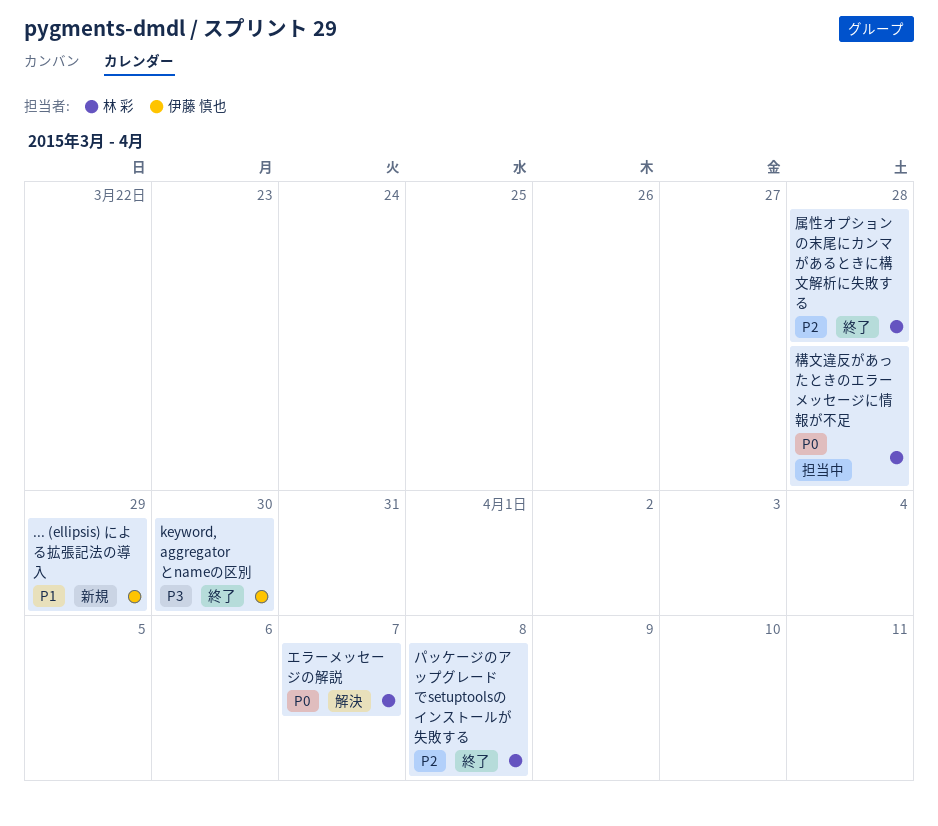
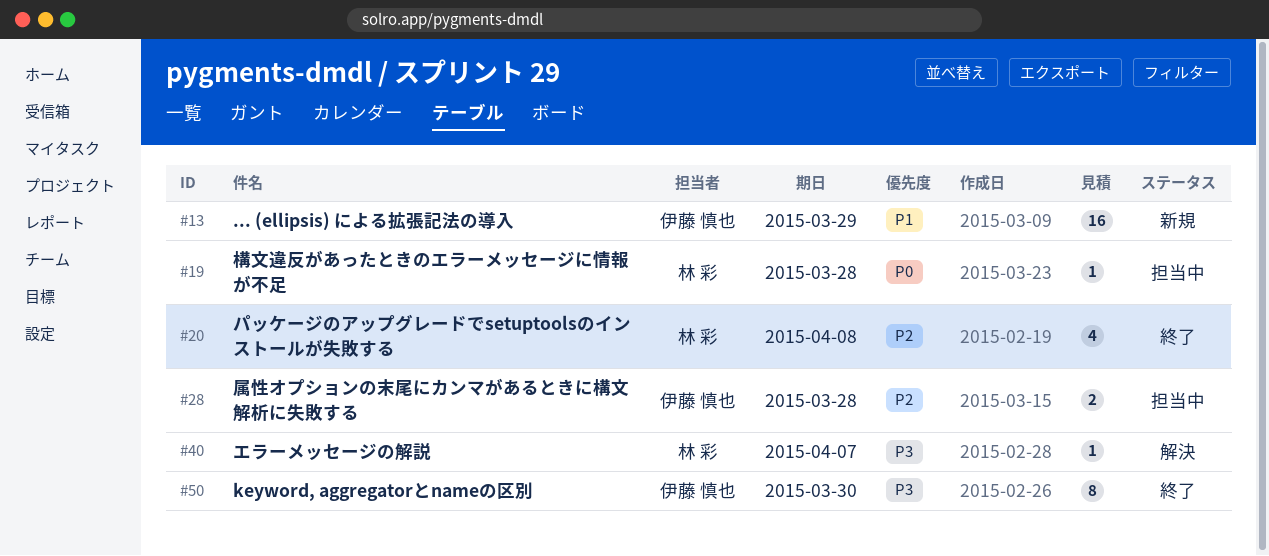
エラーメッセージの解説, priority: P0 -> P3
属性オプションの末尾にカンマがあるときに構文解析に失敗する, status: 終了 -> 担当中
属性オプションの末尾にカンマがあるときに構文解析に失敗する, owner: 林 彩 -> 伊藤 慎也

